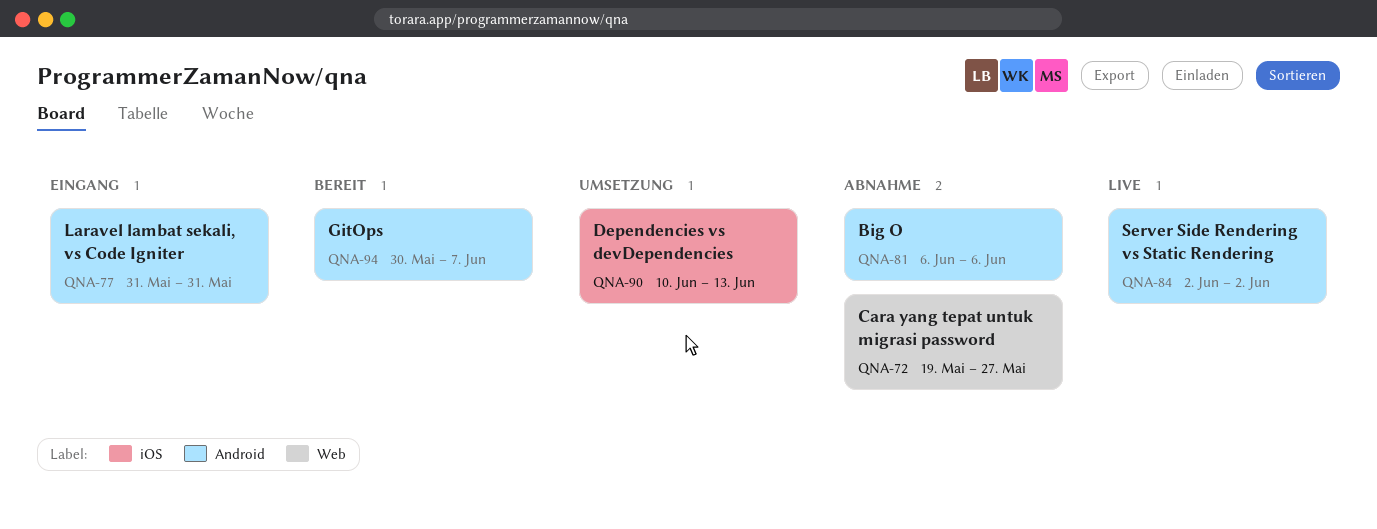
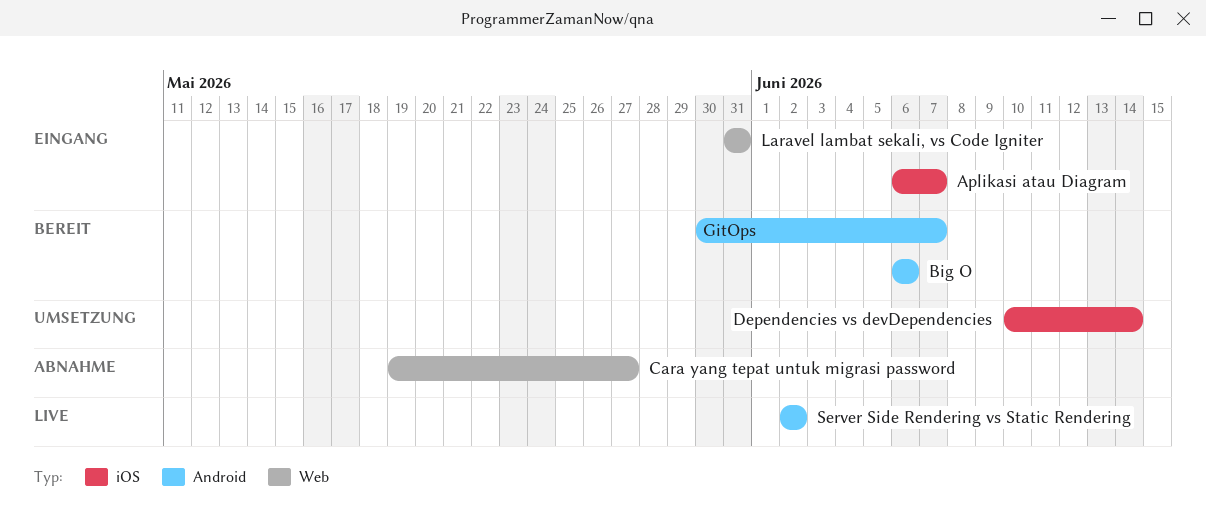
Aplikasi atau Diagram: none -> present
Big O, status: Abnahme -> Bereit
Dependencies vs devDependencies, due: Jun 13 -> Jun 14
Laravel lambat sekali, vs Code Igniter, label: Android -> Web

